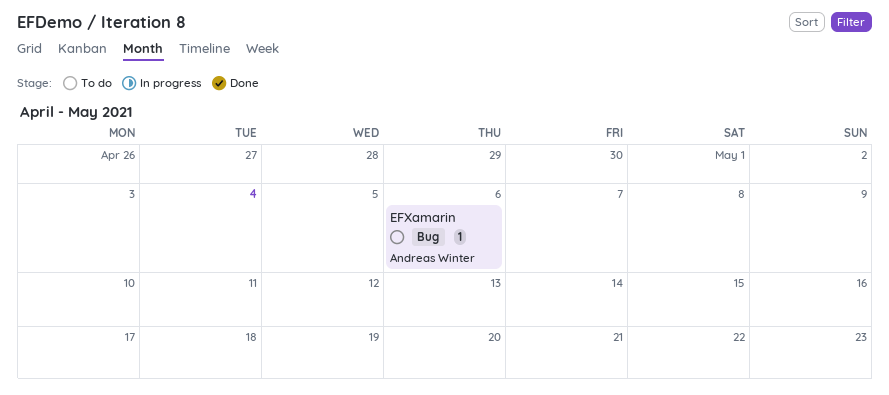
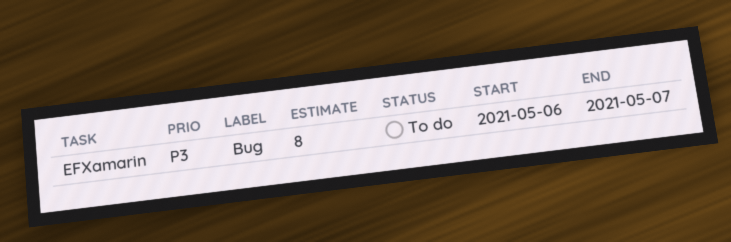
EFXamarin, estimate: 1 -> 8
EFXamarin, due: May 6 -> May 7

